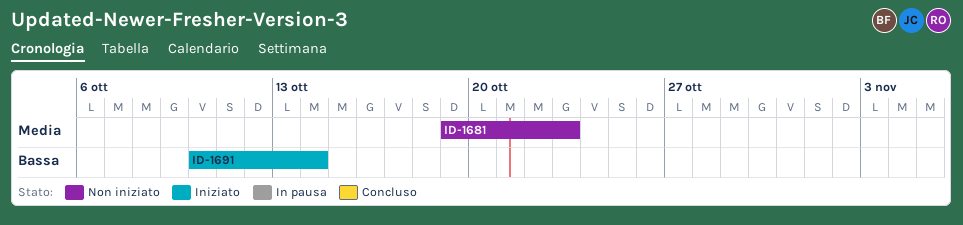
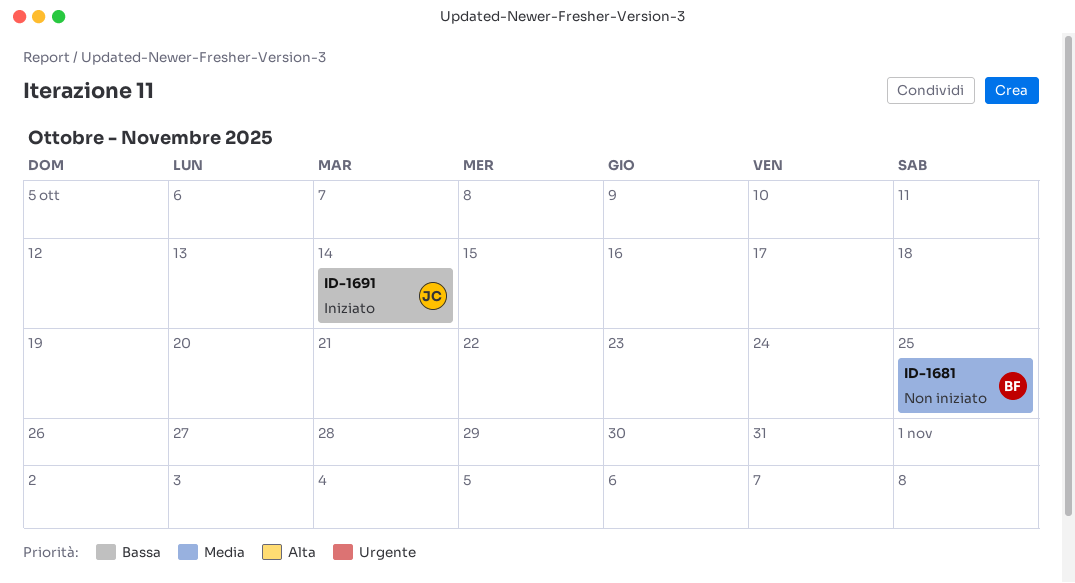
ID-1681, due: Oct 23 -> Oct 25

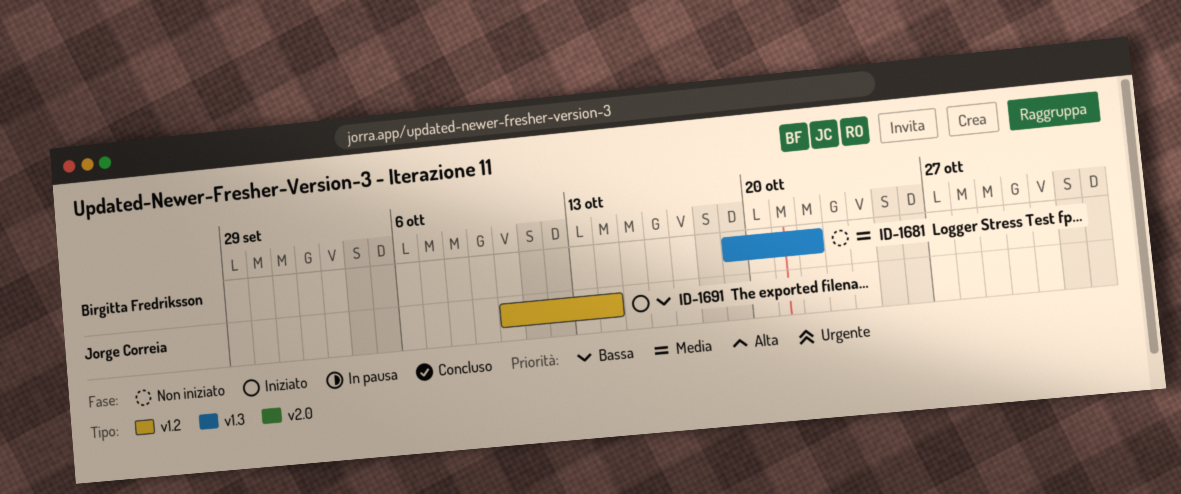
ID-1681, due: Oct 25 -> Oct 22

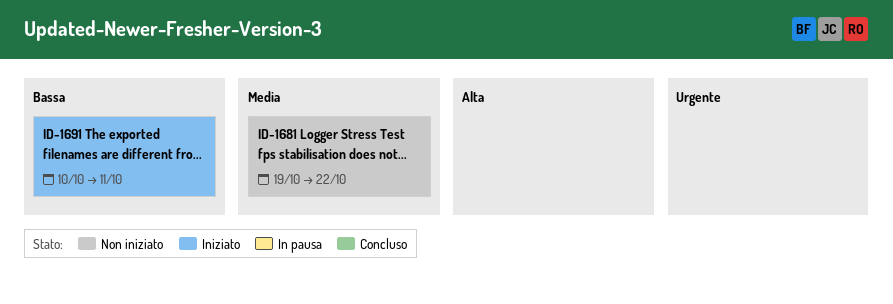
ID-1691, due: Oct 14 -> Oct 11

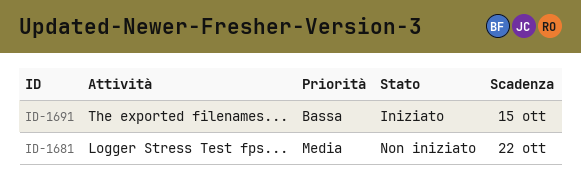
ID-1691, due: Oct 11 -> Oct 15

